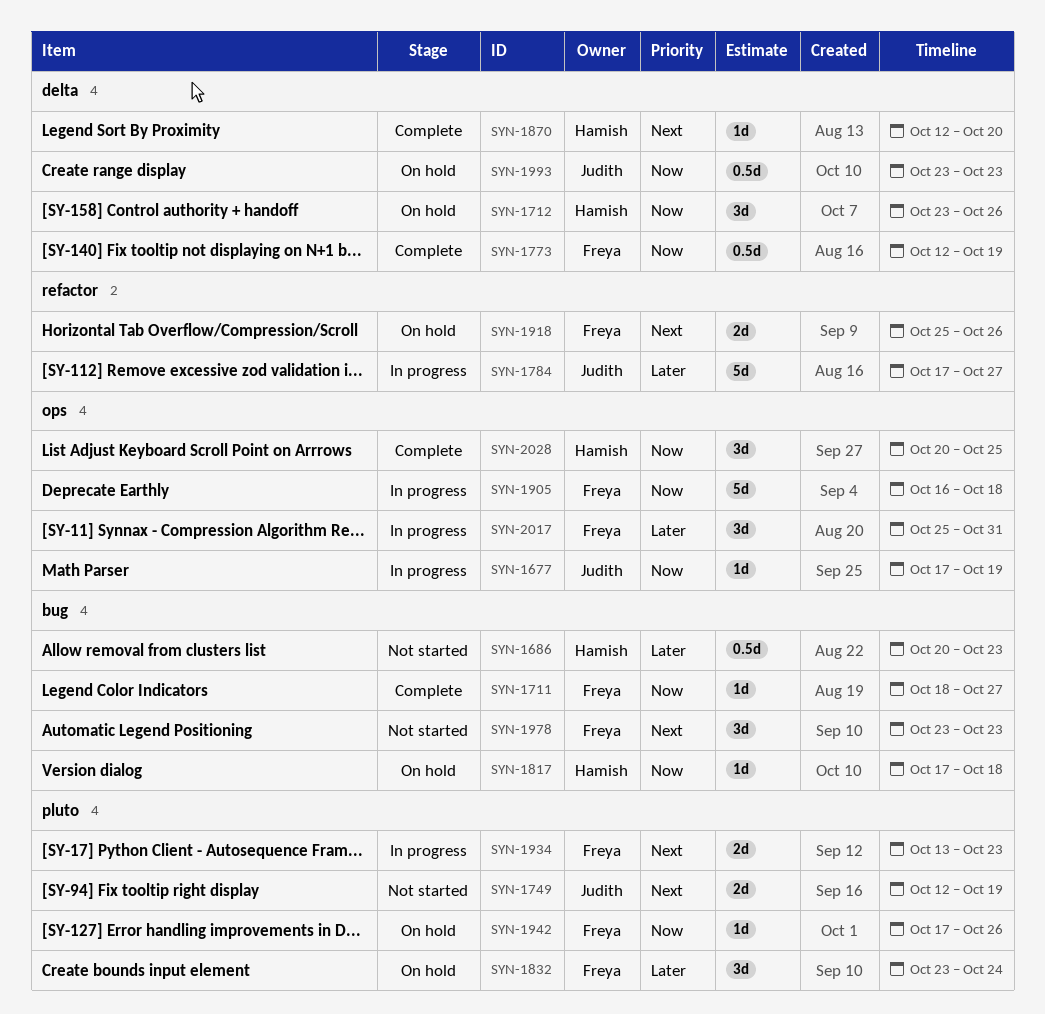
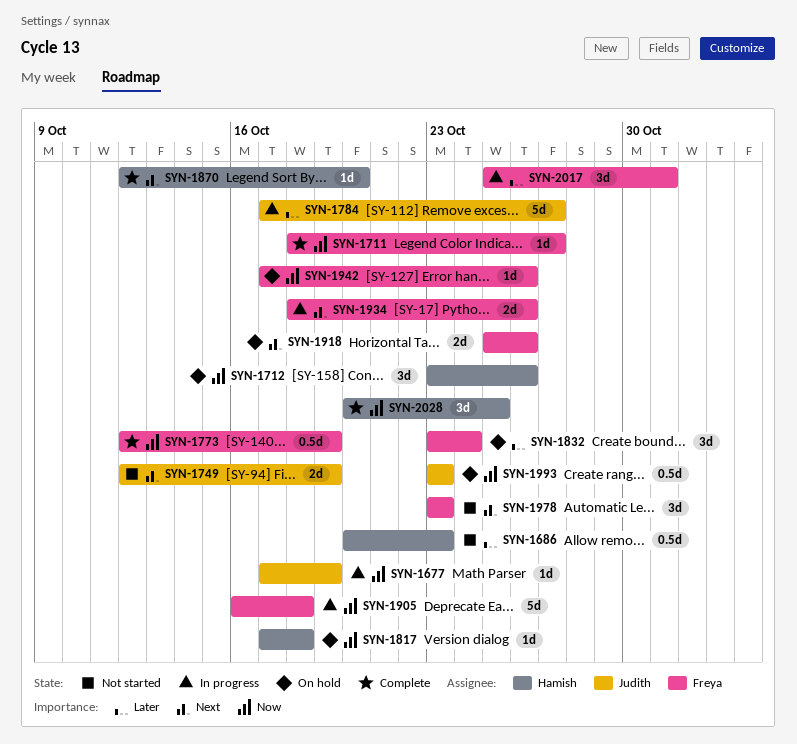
SYN-1934, start: Oct 13 -> Oct 18
SYN-1934, due: Oct 23 -> Oct 26

